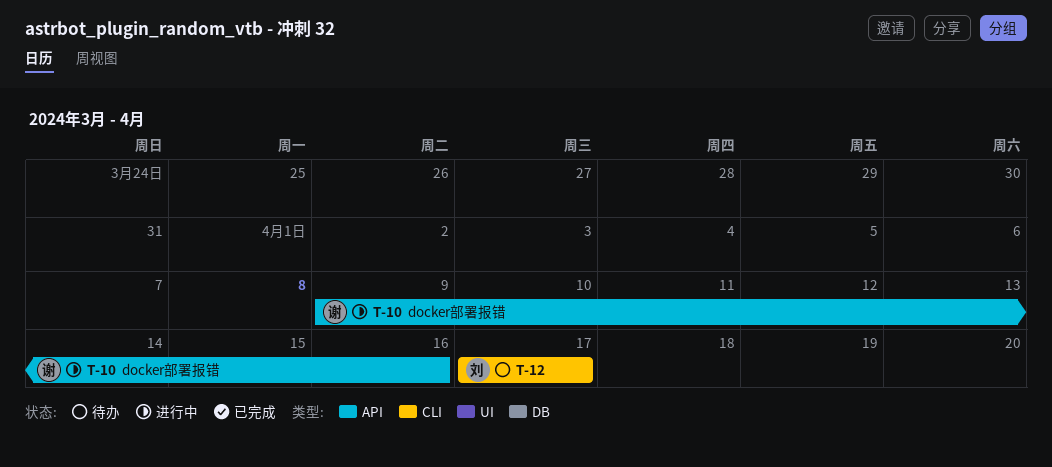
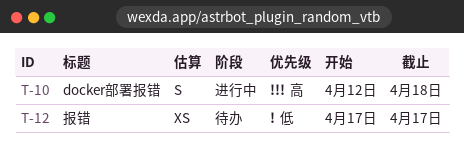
T-10, start: Apr 9 -> Apr 12
T-10, due: Apr 16 -> Apr 18

